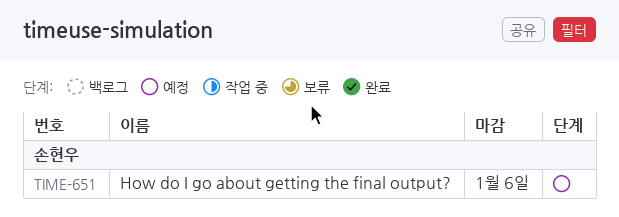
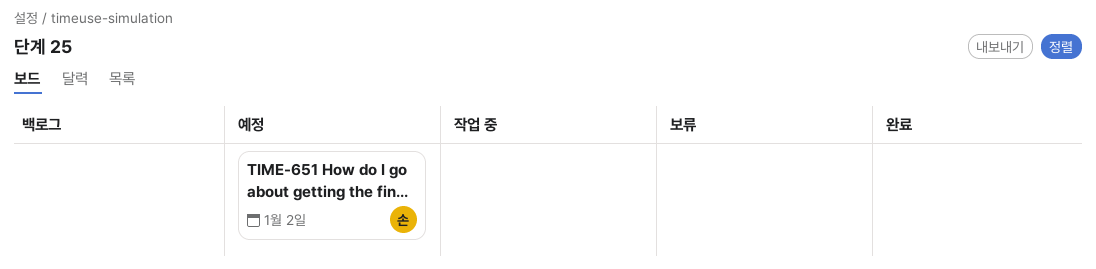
TIME-651, due: Jan 6 -> Jan 2

